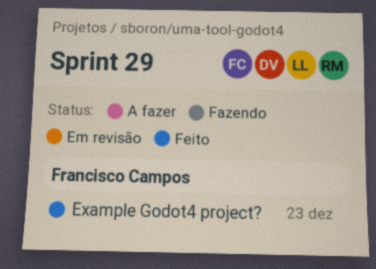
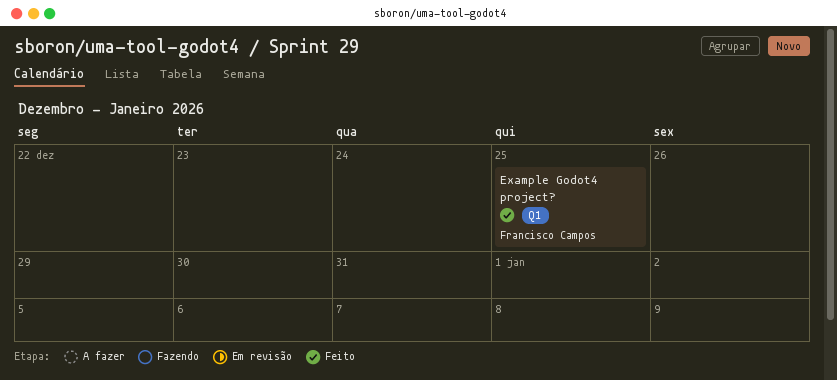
Example Godot4 project?, due: Dec 23 -> Dec 25

